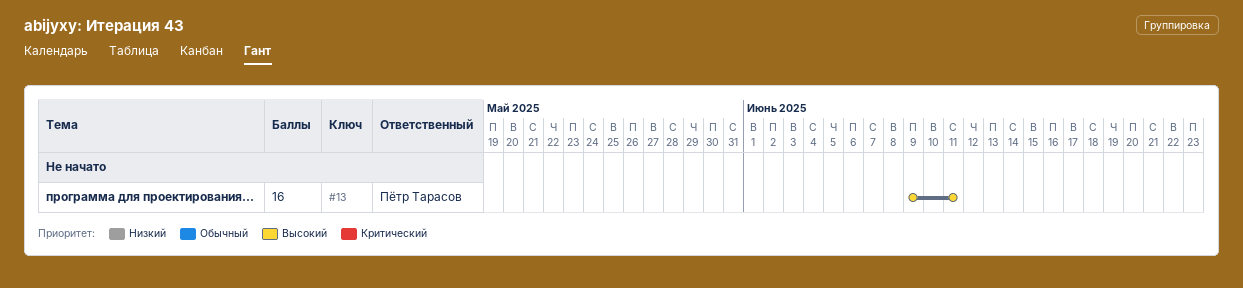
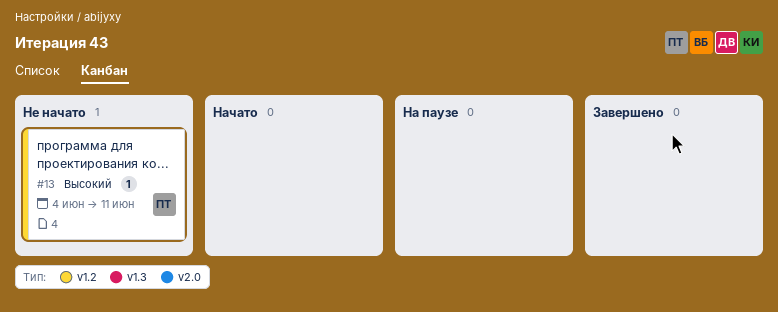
#13, estimate: 16 -> 1
#13, start: Jun 9 -> Jun 4

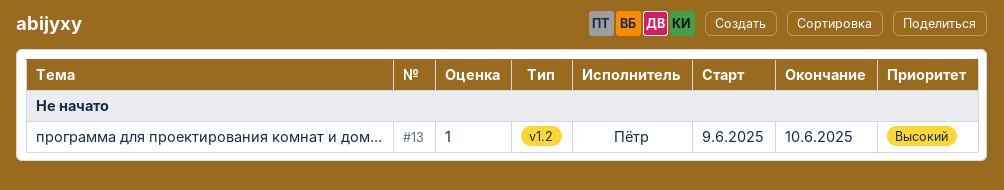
#13, start: Jun 4 -> Jun 9
#13, due: Jun 11 -> Jun 10

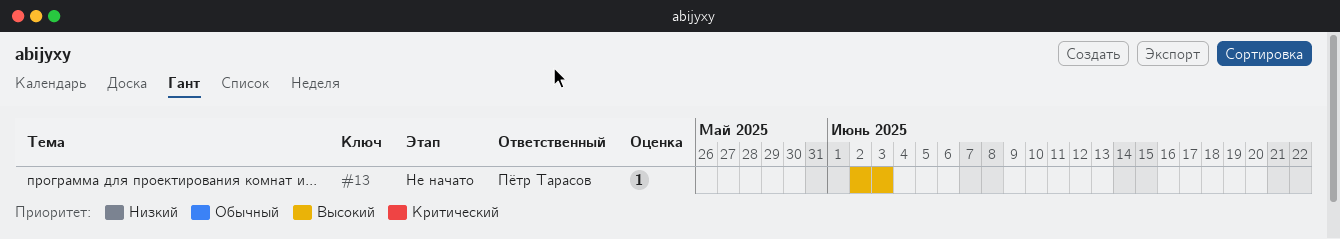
#13, start: Jun 9 -> Jun 2
#13, due: Jun 10 -> Jun 3

